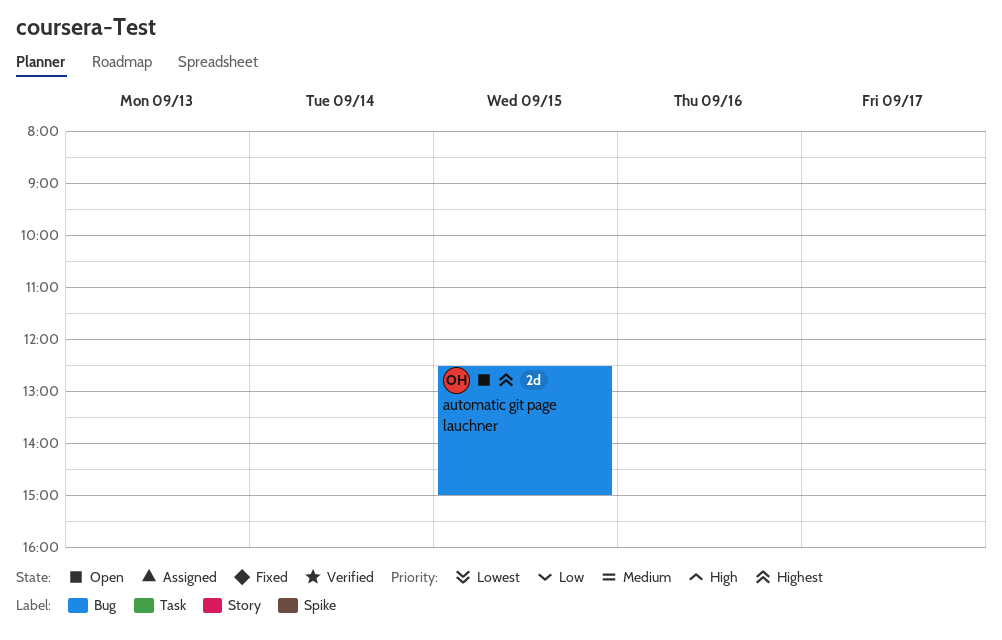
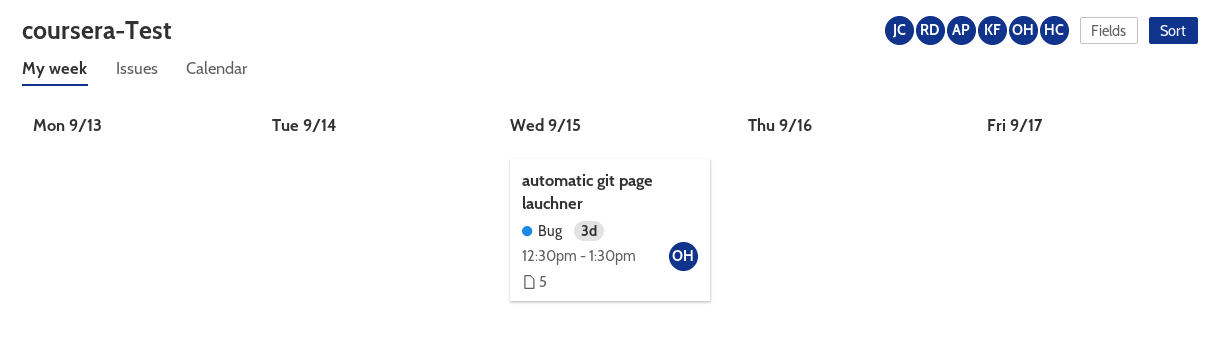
automatic git page lauchner, estimate: 2d -> 3d
automatic git page lauchner, ends: 15:00 -> 13:30

